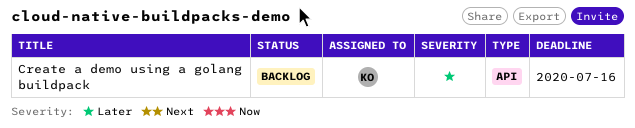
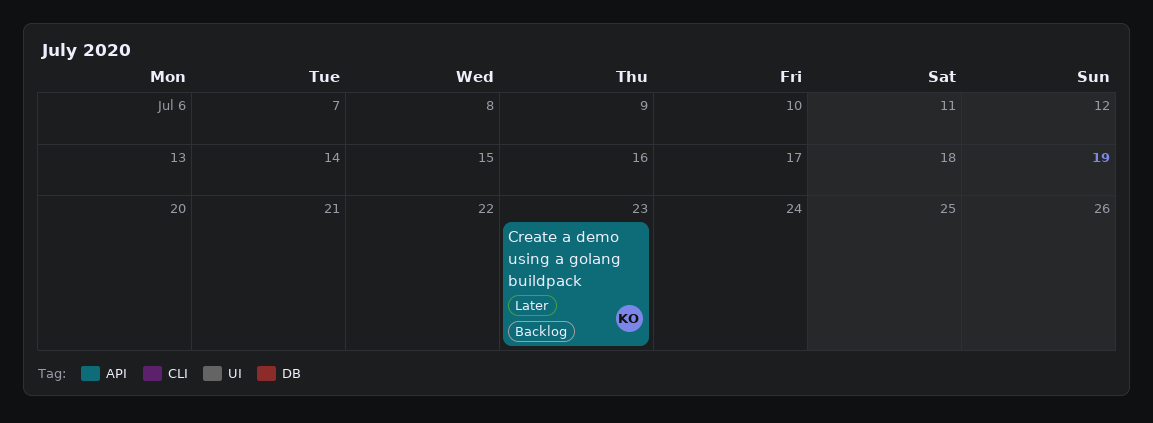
Create a demo using a golang buildpack, due: Jul 16 -> Jul 23

